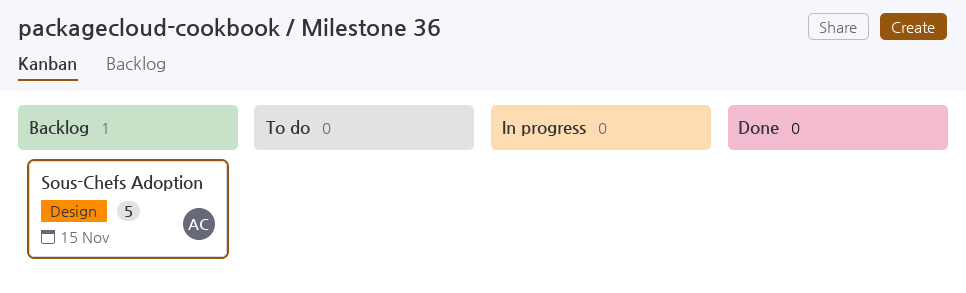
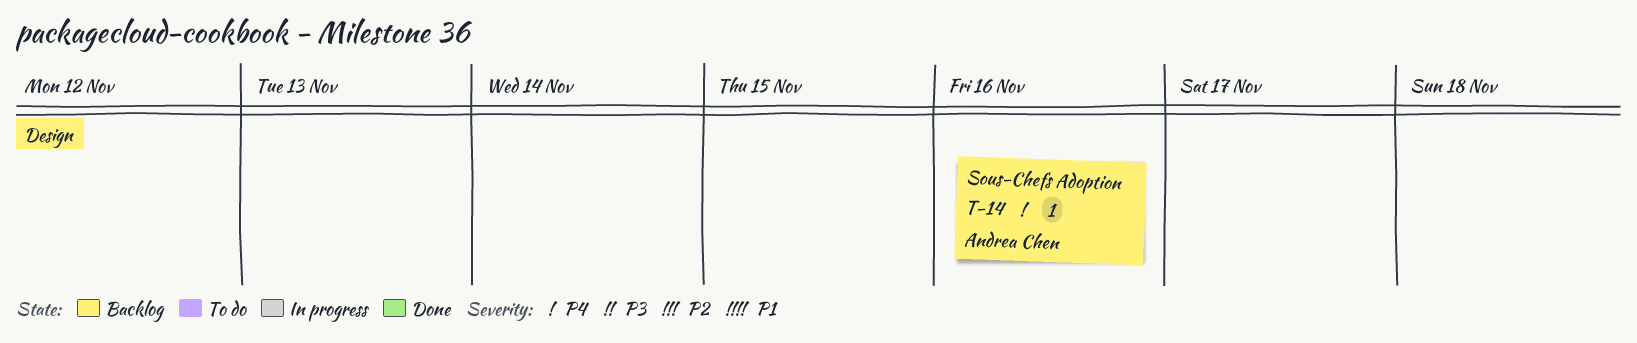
Sous-Chefs Adoption, estimate: 5 -> 1
Sous-Chefs Adoption, due: Nov 15 -> Nov 16

